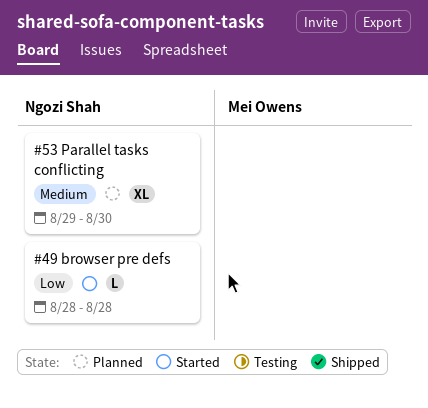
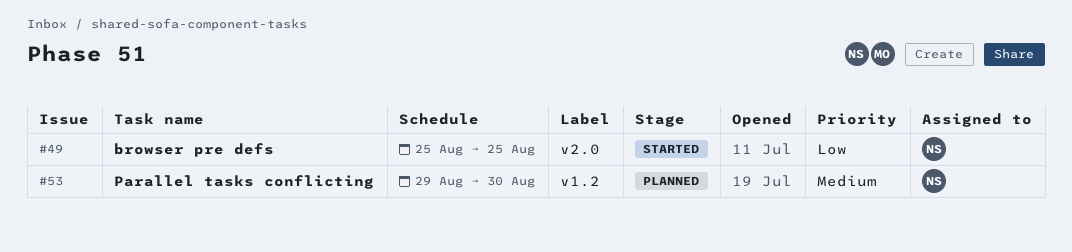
#49, start: Aug 28 -> Aug 25
#49, due: Aug 28 -> Aug 25

